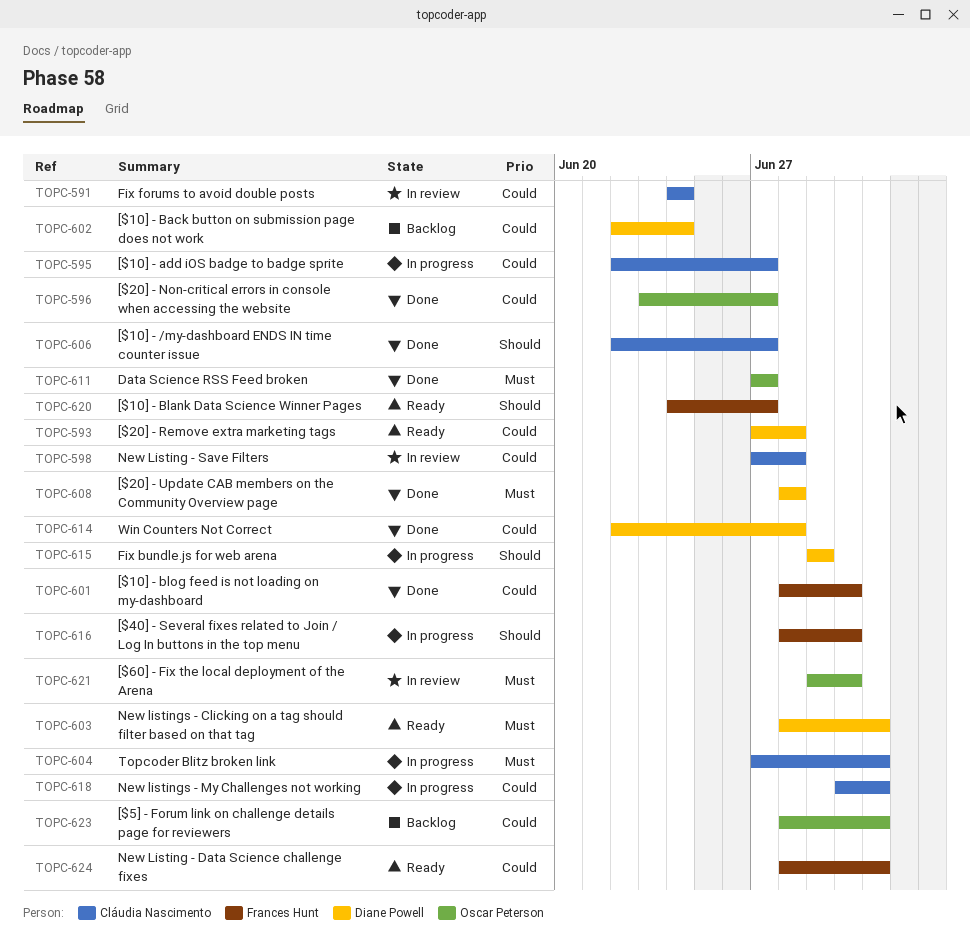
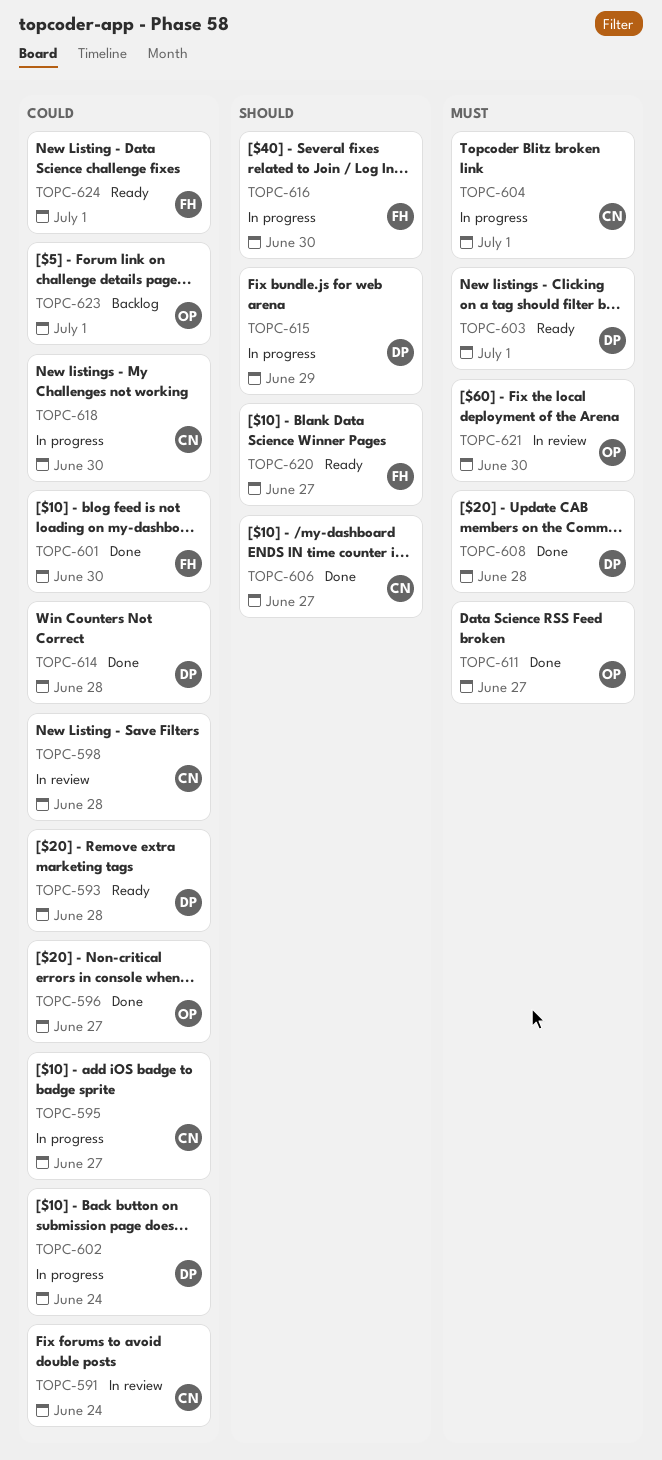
TOPC-602, status: Backlog -> In progress
TOPC-618, due: Jul 1 -> Jun 30

